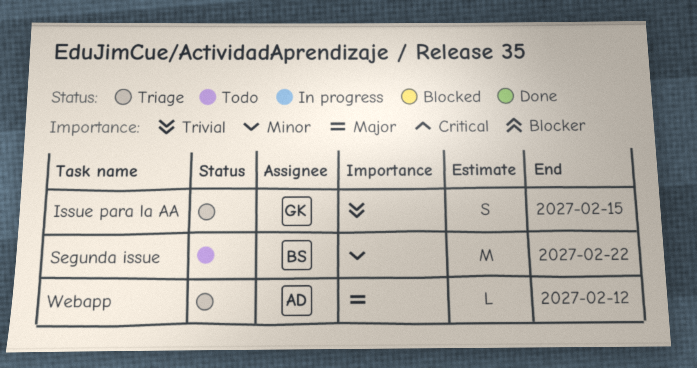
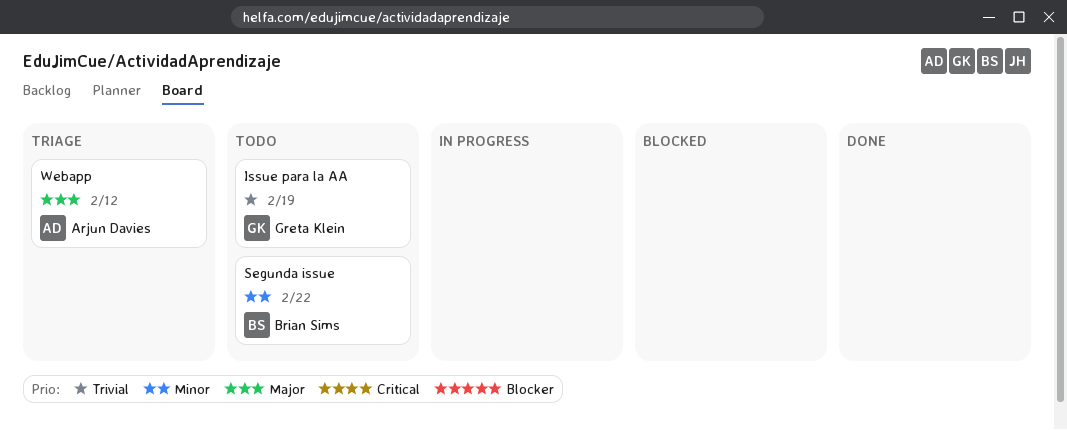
Issue para la AA, status: Triage -> Todo
Issue para la AA, due: Feb 15 -> Feb 19

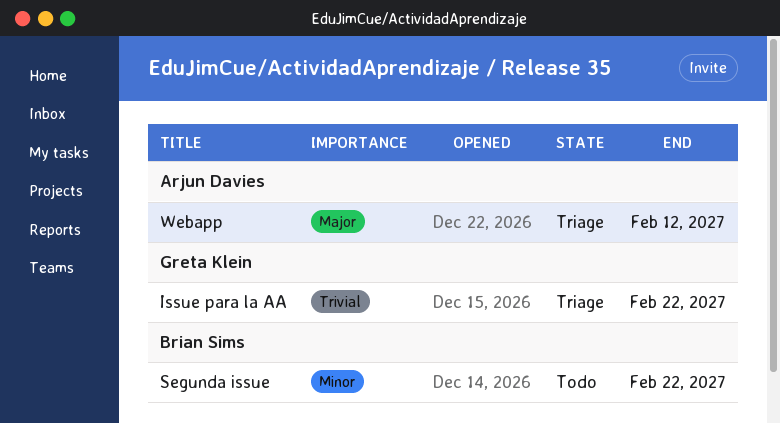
Issue para la AA, status: Todo -> Triage
Issue para la AA, due: Feb 19 -> Feb 22

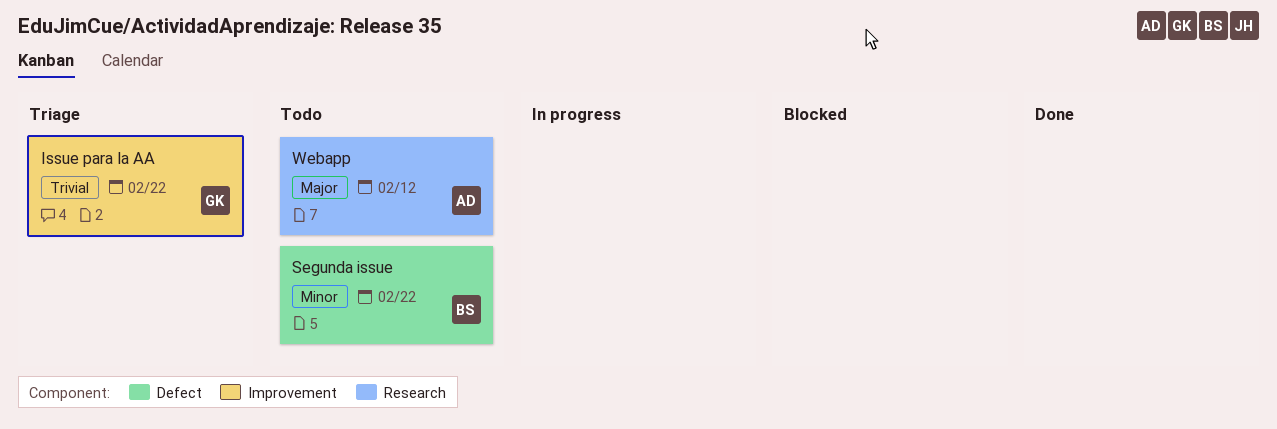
Webapp, status: Triage -> Todo

